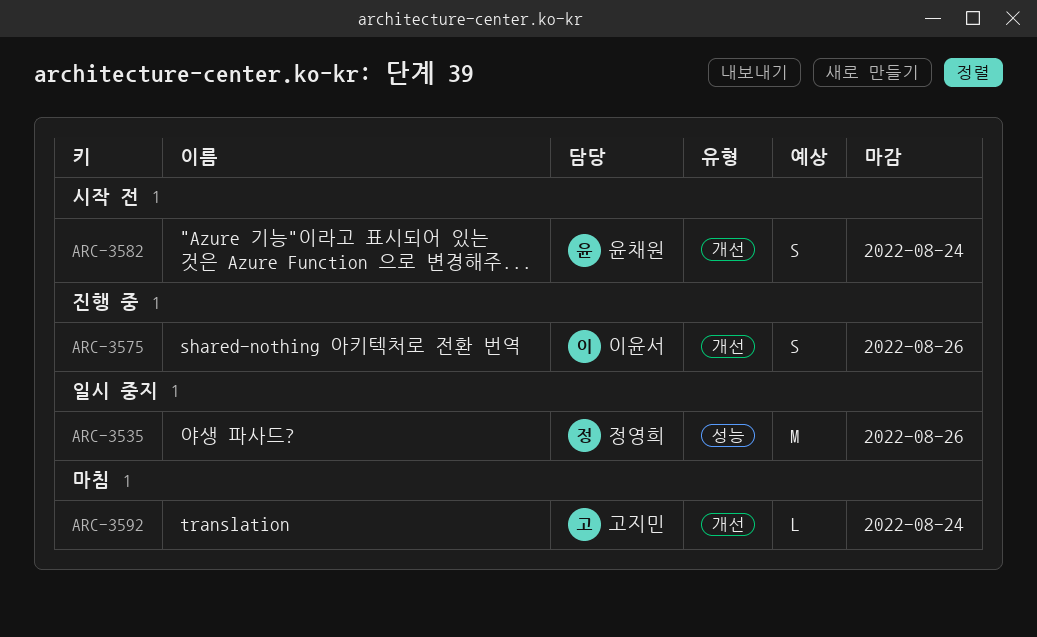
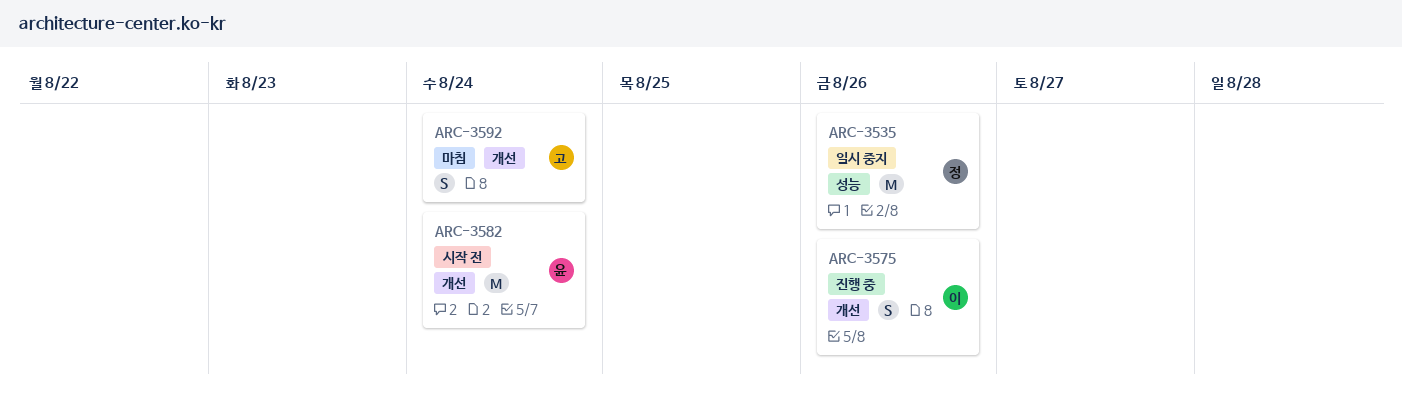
ARC-3582, estimate: S -> M
ARC-3592, estimate: L -> S

